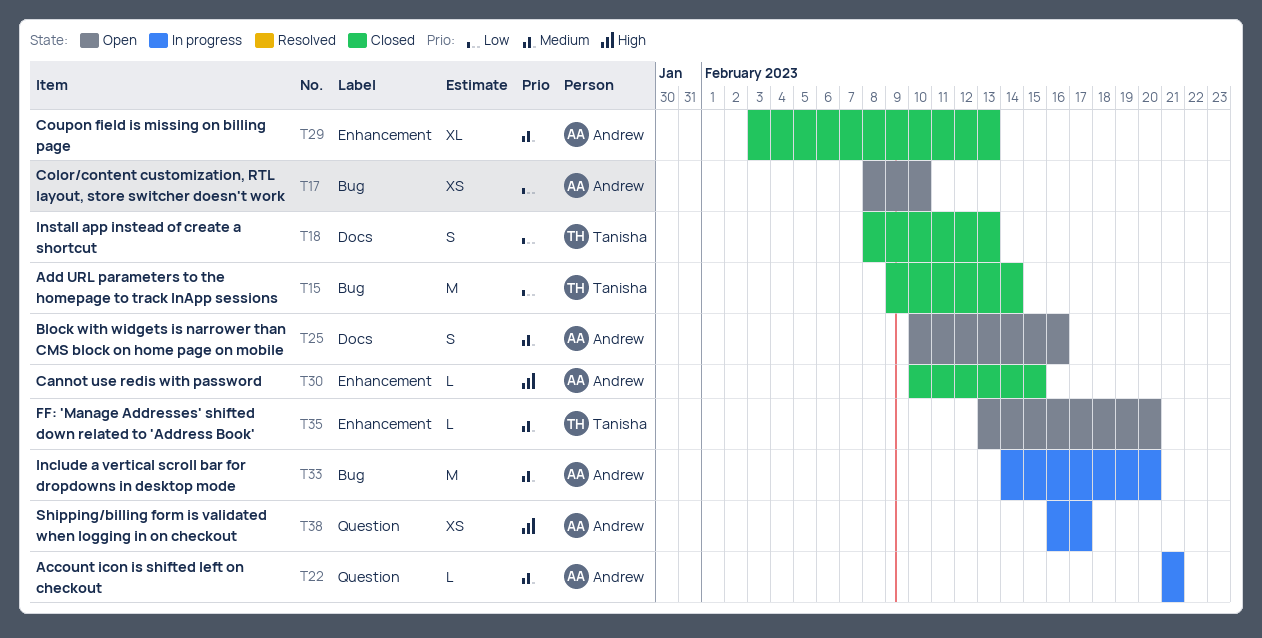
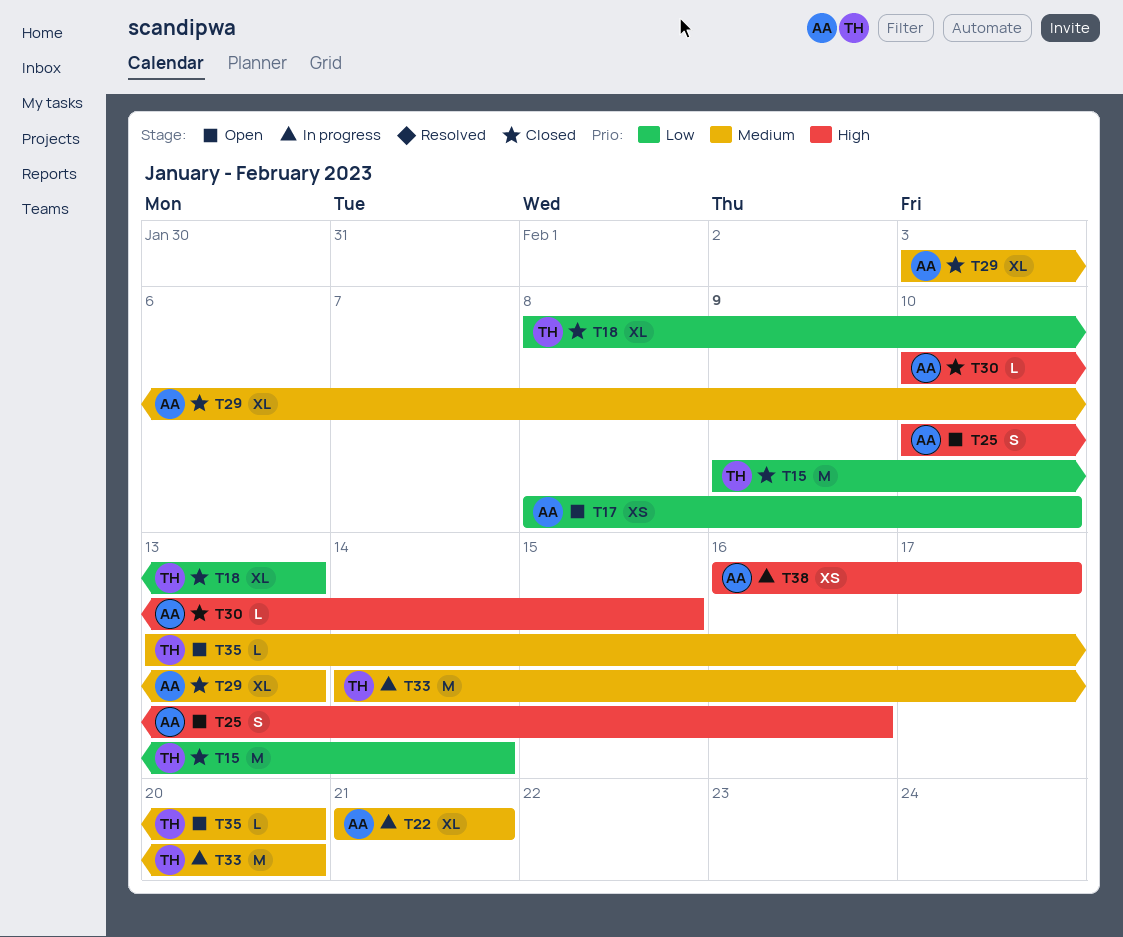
T18, estimate: S -> XL
T22, estimate: L -> XL
T25, priority: Medium -> High
T33, owner: Andrew -> Tanisha

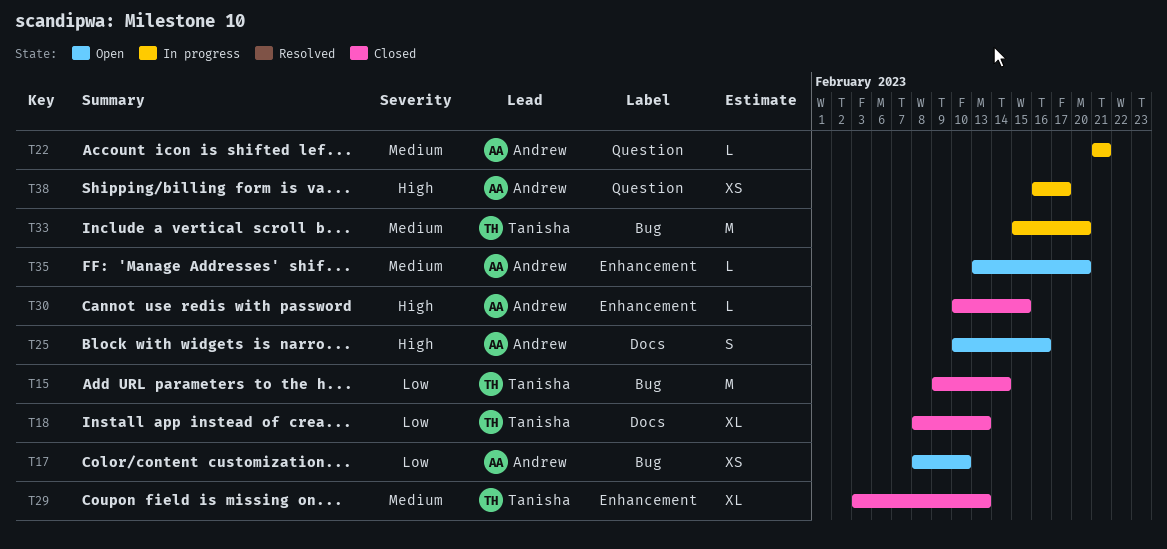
T22, estimate: XL -> L
T29, owner: Andrew -> Tanisha
T33, start: Feb 14 -> Feb 15
T35, owner: Tanisha -> Andrew

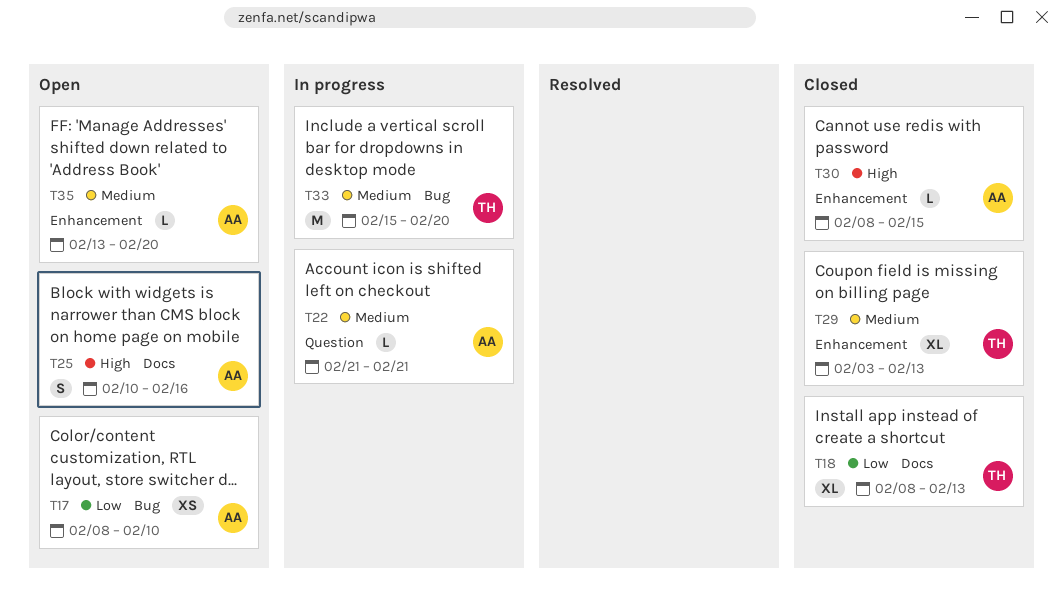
T15: present -> none
T30, start: Feb 10 -> Feb 8
T38: present -> none

